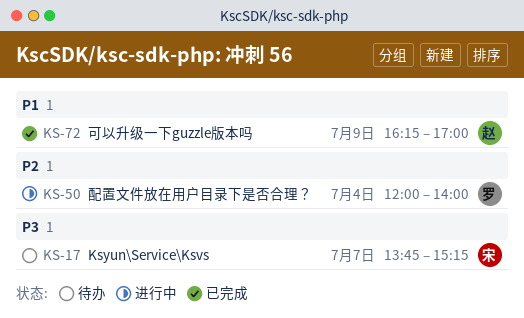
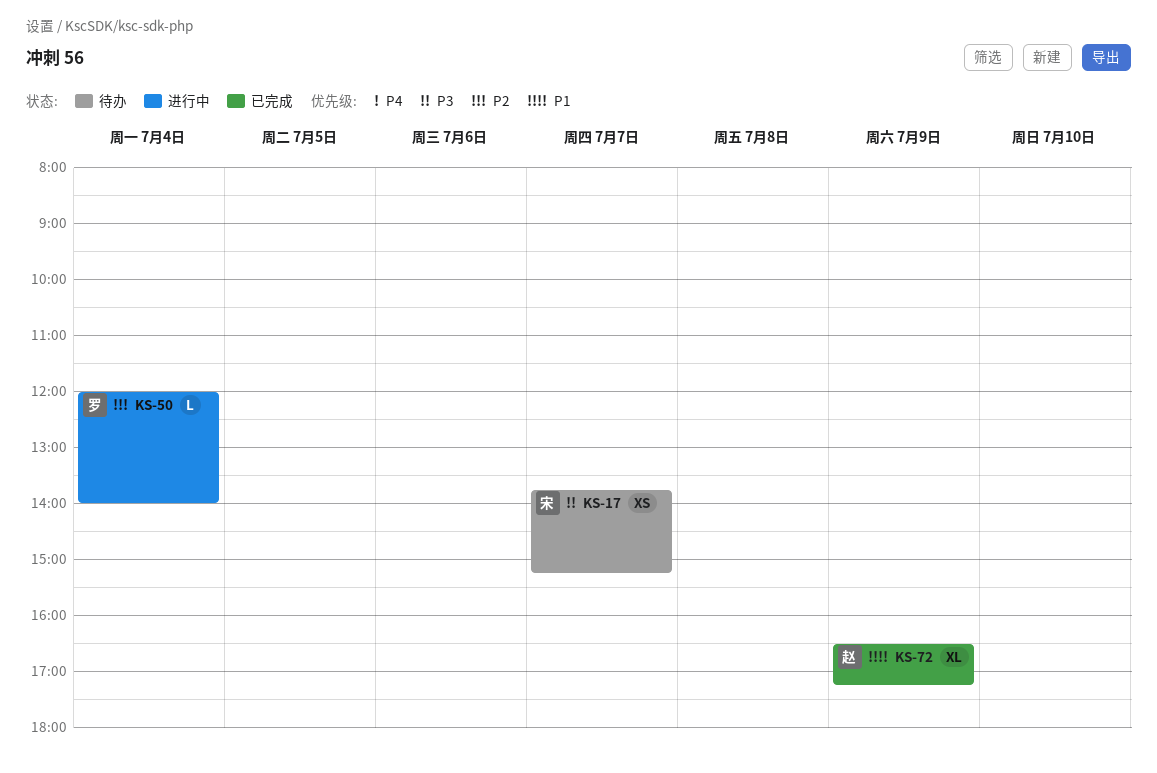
KS-72, begins: 16:15 -> 16:30
KS-72, ends: 17:00 -> 17:15

